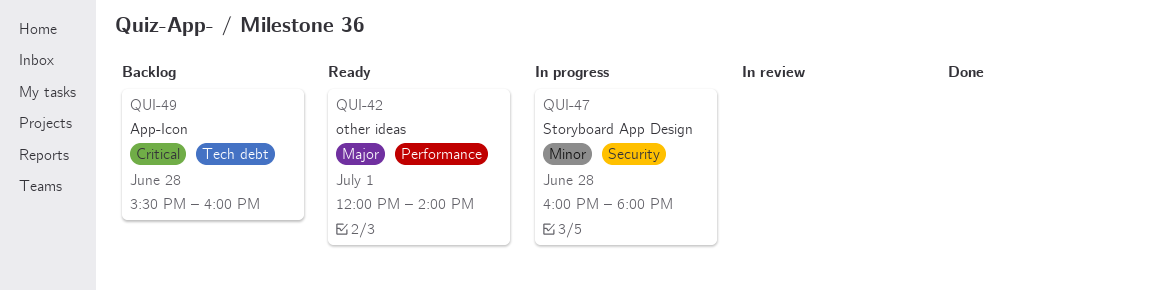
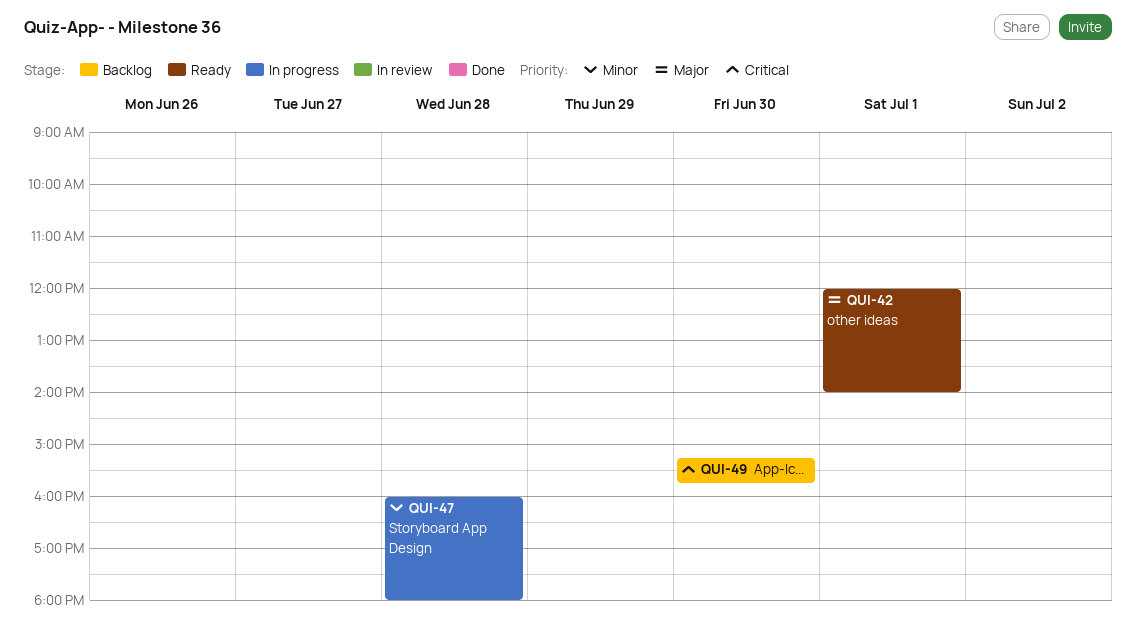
QUI-49, day: Jun 28 -> Jun 30
QUI-49, begins: 15:30 -> 15:15
QUI-49, ends: 16:00 -> 15:45

